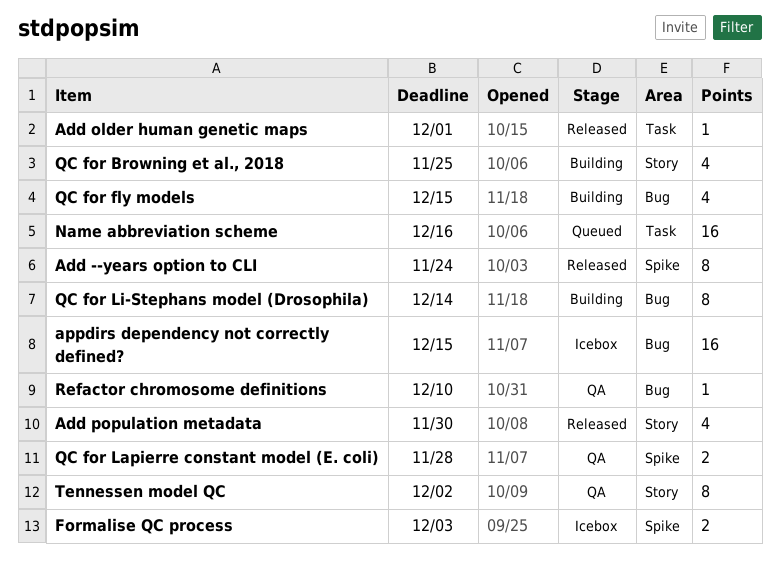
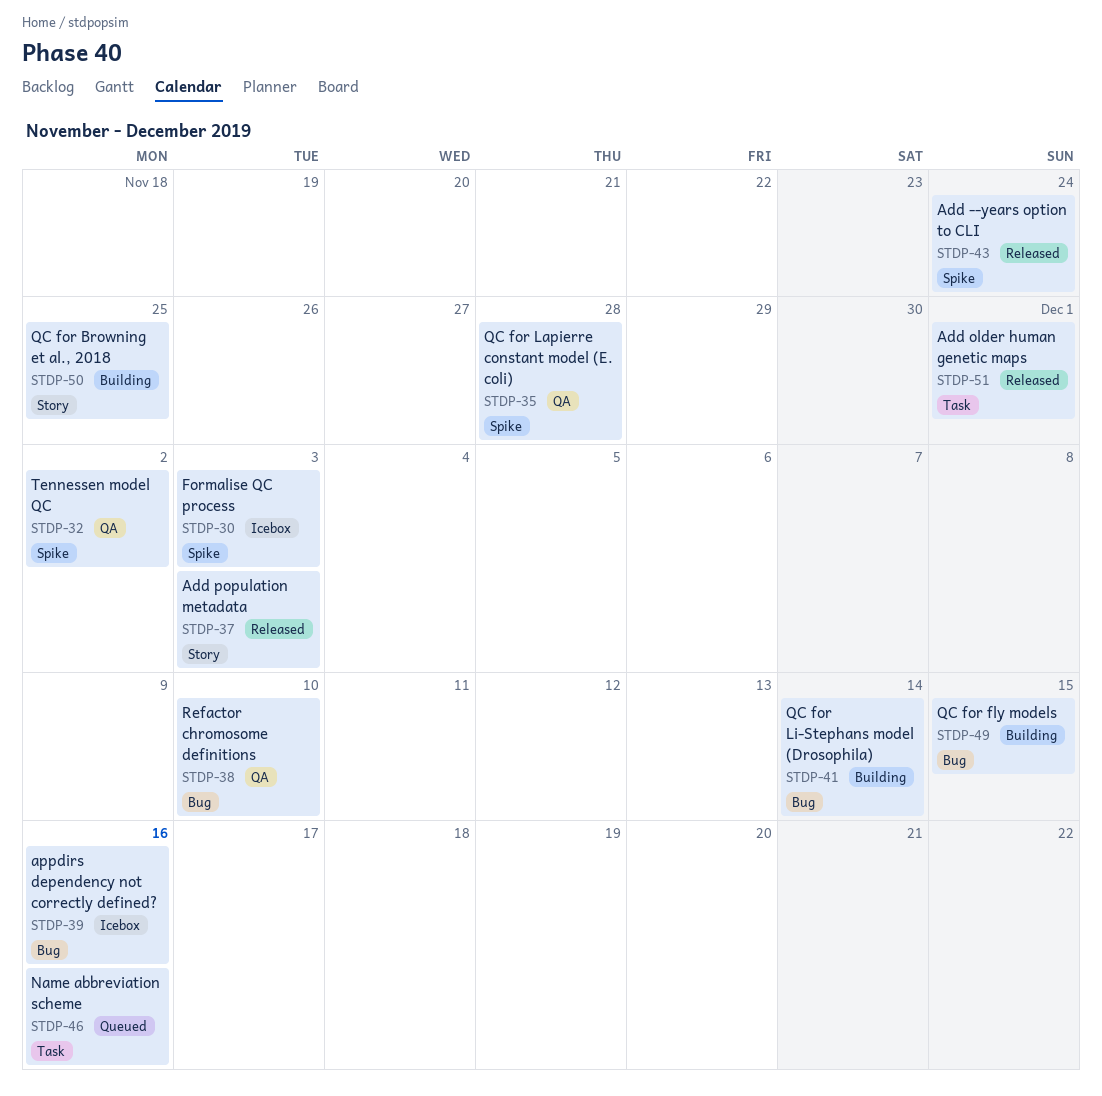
Add population metadata, due: Nov 30 -> Dec 3
appdirs dependency not correctly defined?, due: Dec 15 -> Dec 16
Tennessen model QC, label: Story -> Spike

